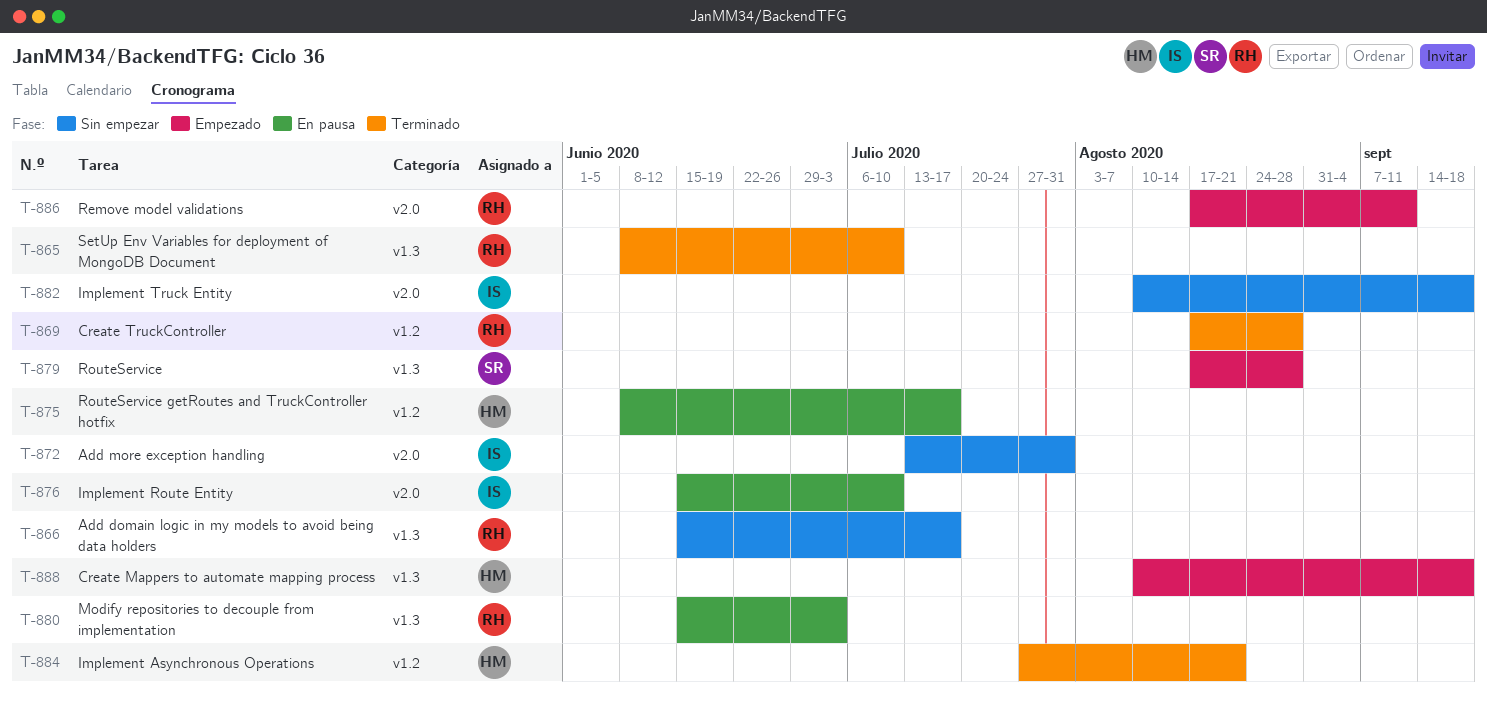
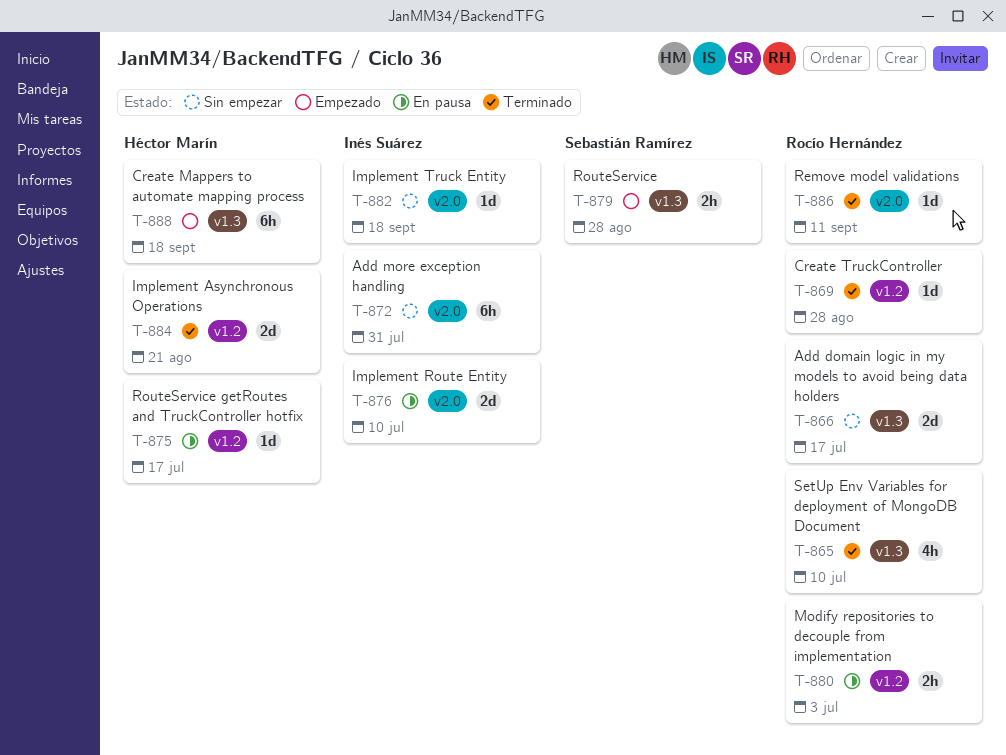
T-880, label: v1.3 -> v1.2
T-886, status: Empezado -> Terminado

